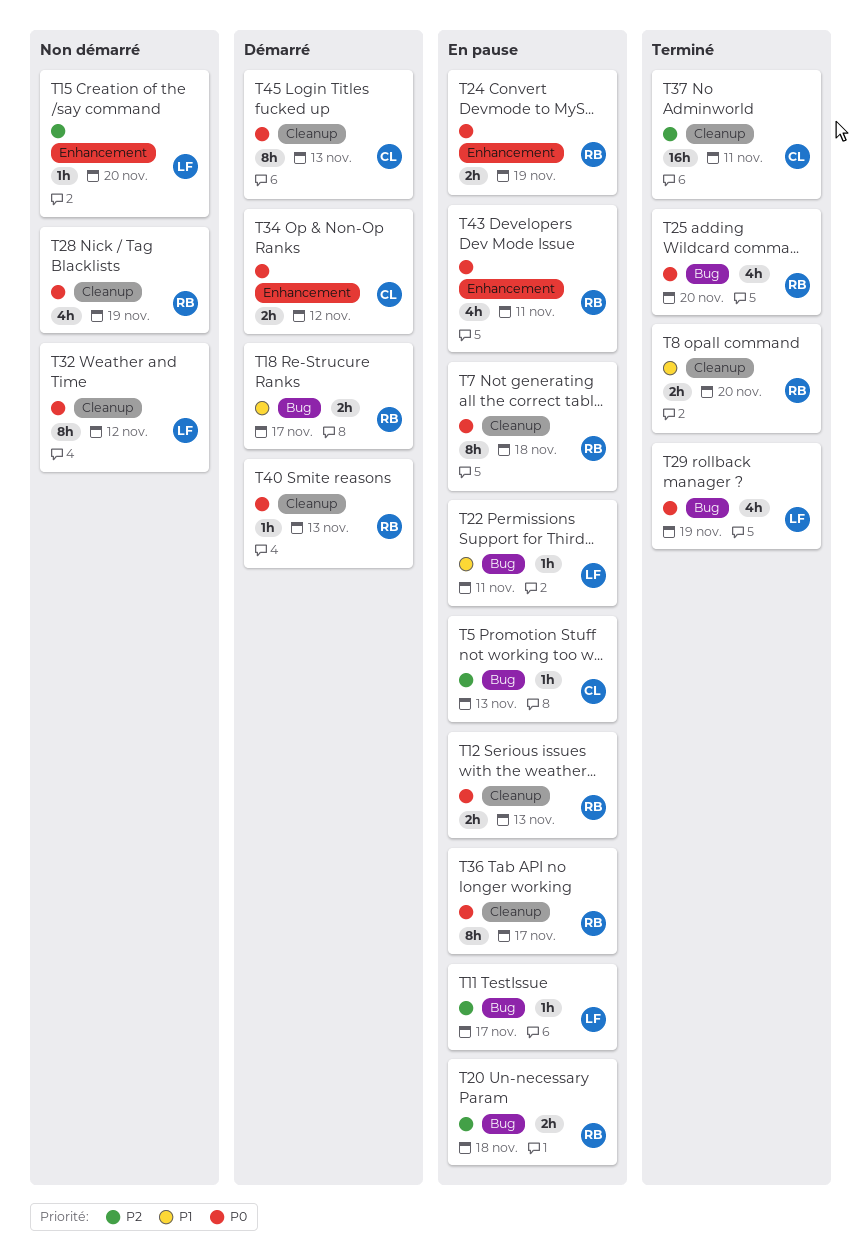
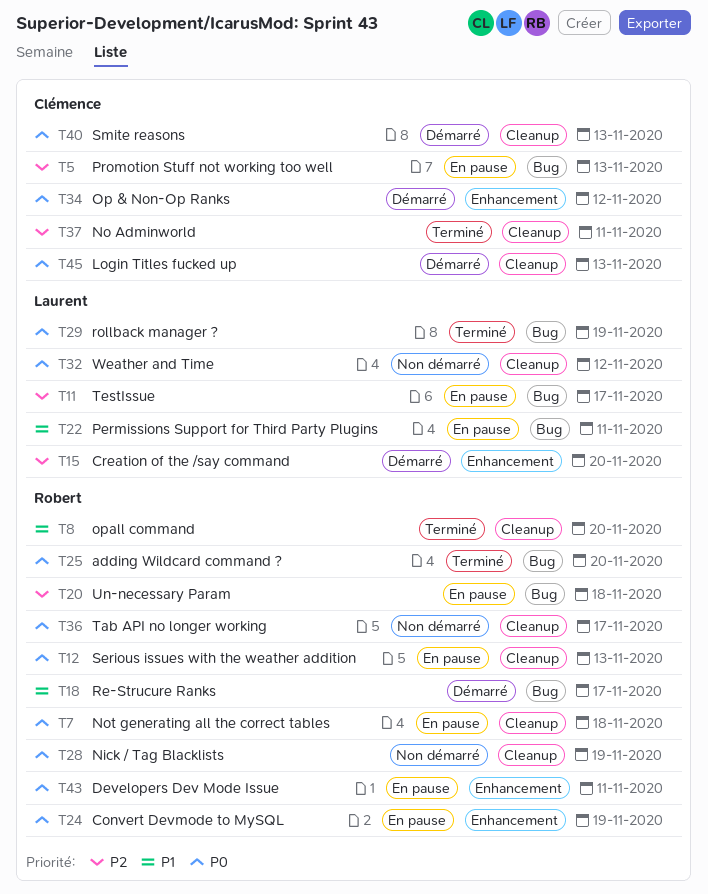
T15, status: Non démarré -> Démarré
T36, status: En pause -> Non démarré
T40, owner: Robert -> Clémence

